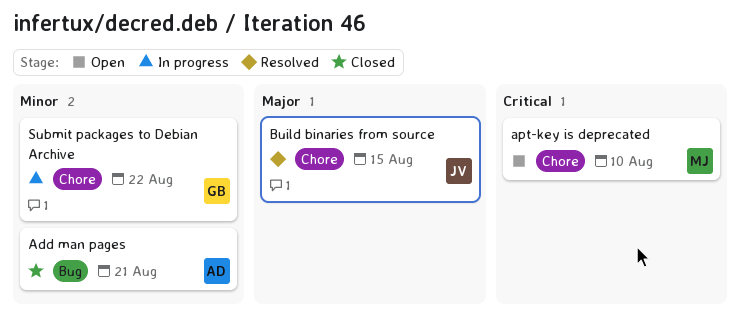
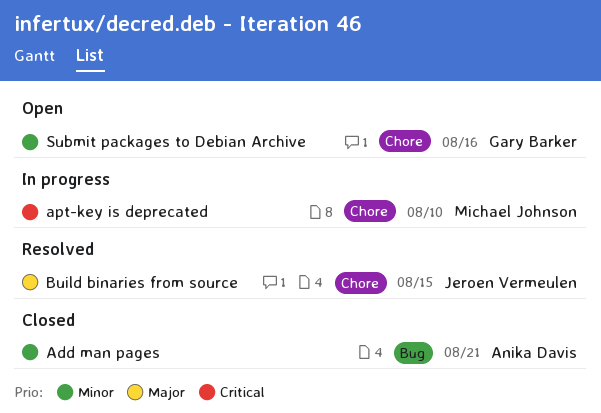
apt-key is deprecated, status: Open -> In progress
Submit packages to Debian Archive, status: In progress -> Open
Submit packages to Debian Archive, due: Aug 22 -> Aug 16

